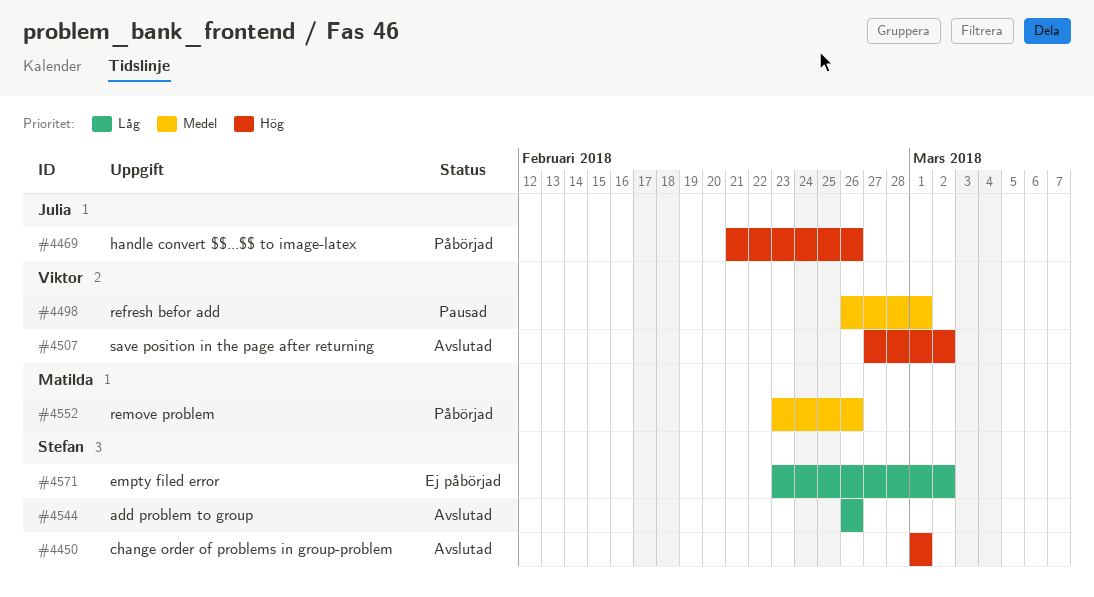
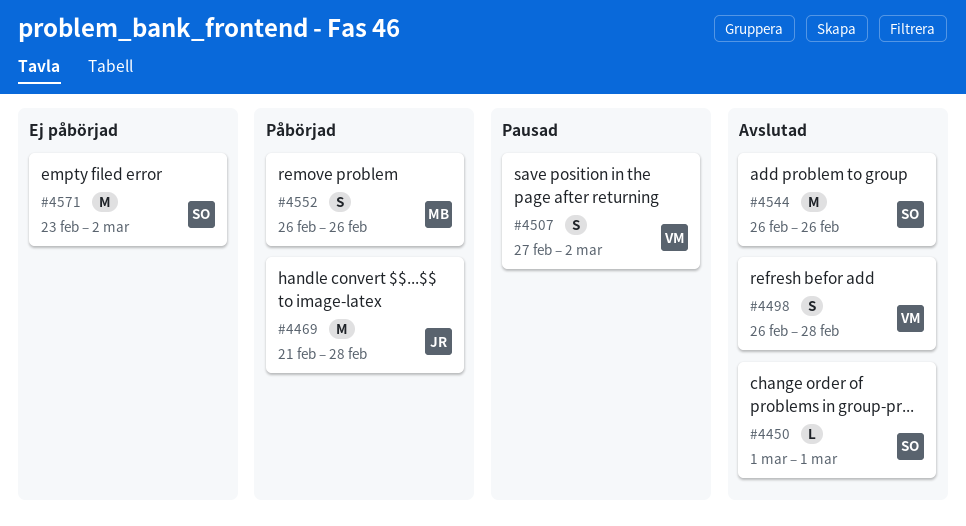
#4469, due: Feb 26 -> Feb 28
#4498, status: Pausad -> Avslutad
#4498, due: Mar 1 -> Feb 28
#4507, status: Avslutad -> Pausad
#4552, start: Feb 23 -> Feb 26

